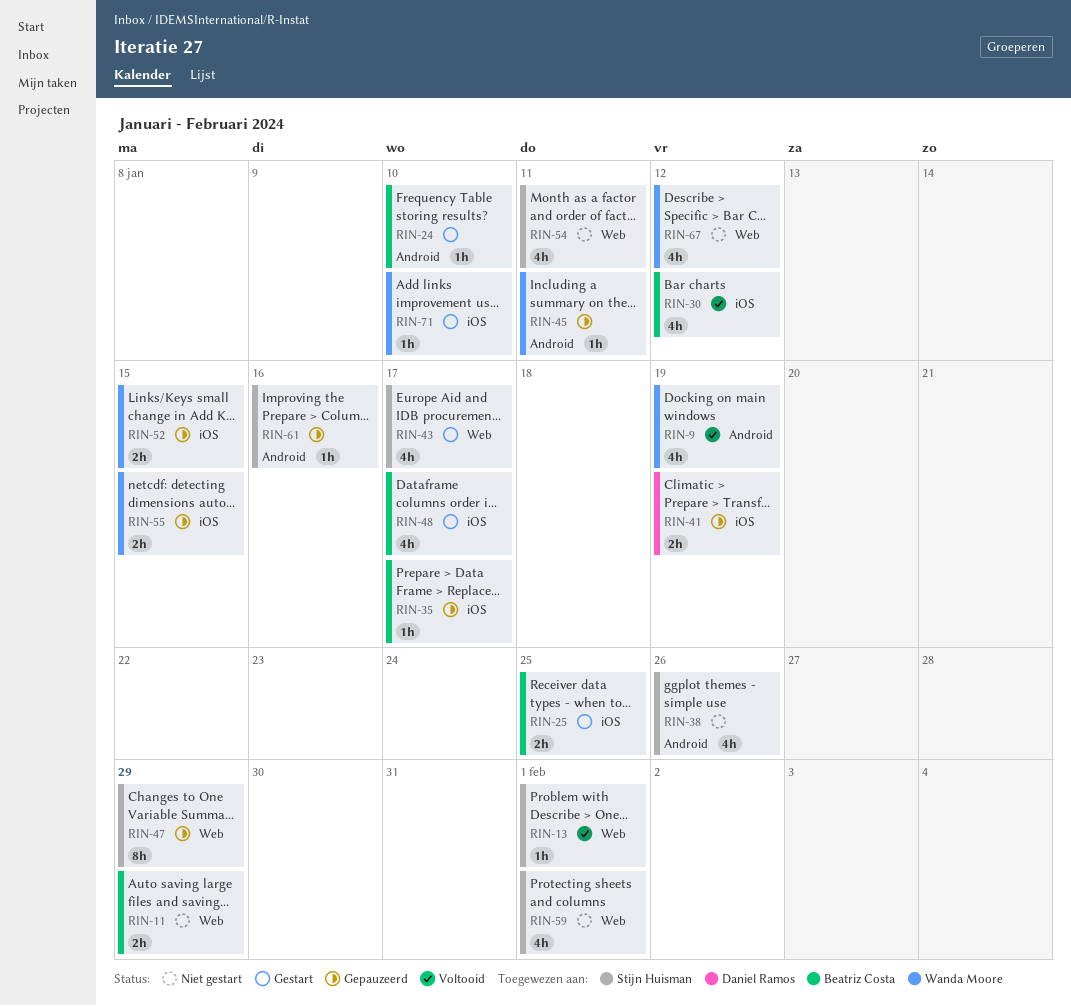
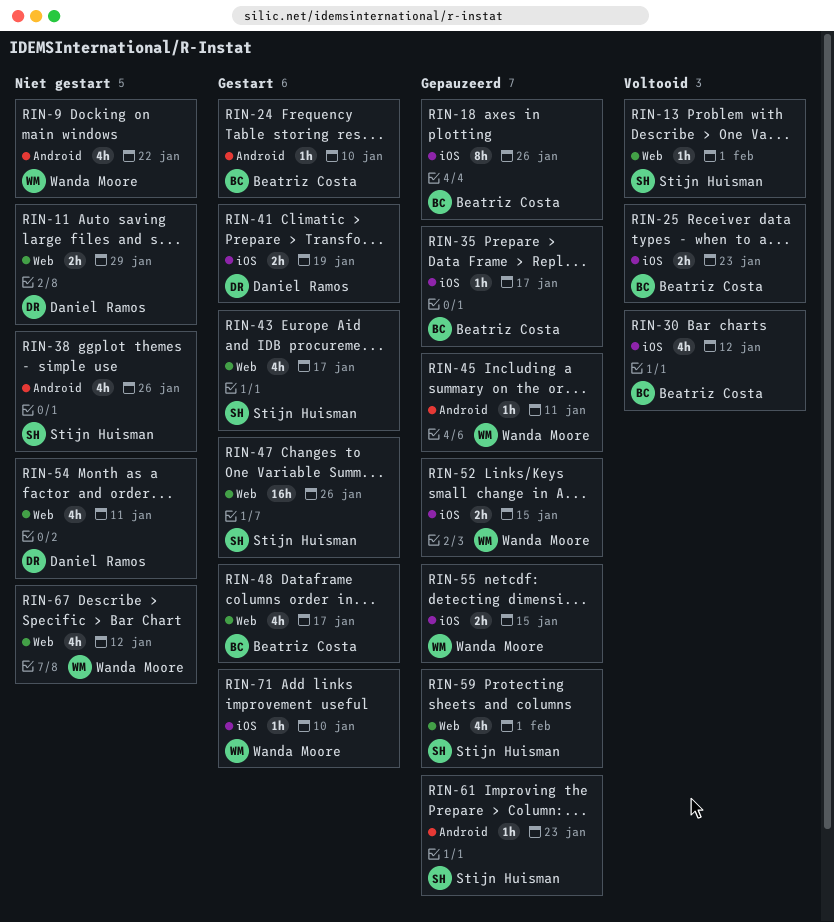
RIN-9, status: Voltooid -> Niet gestart
RIN-9, due: Jan 19 -> Jan 22
RIN-11, owner: Beatriz Costa -> Daniel Ramos
RIN-18: none -> present
RIN-25, status: Gestart -> Voltooid
RIN-25, due: Jan 25 -> Jan 23
RIN-41, status: Gepauzeerd -> Gestart
RIN-47, status: Gepauzeerd -> Gestart
RIN-47, estimate: 8h -> 16h
RIN-47, due: Jan 29 -> Jan 26
RIN-48, label: iOS -> Web
RIN-54, owner: Stijn Huisman -> Daniel Ramos
RIN-59, status: Niet gestart -> Gepauzeerd
RIN-61, due: Jan 16 -> Jan 23

